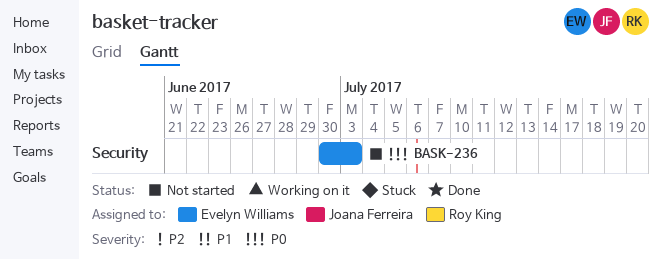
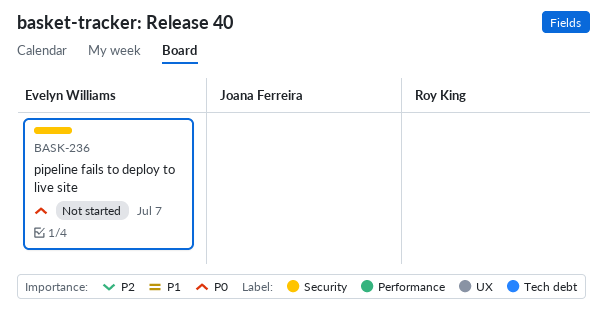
BASK-236, due: Jul 3 -> Jul 7

